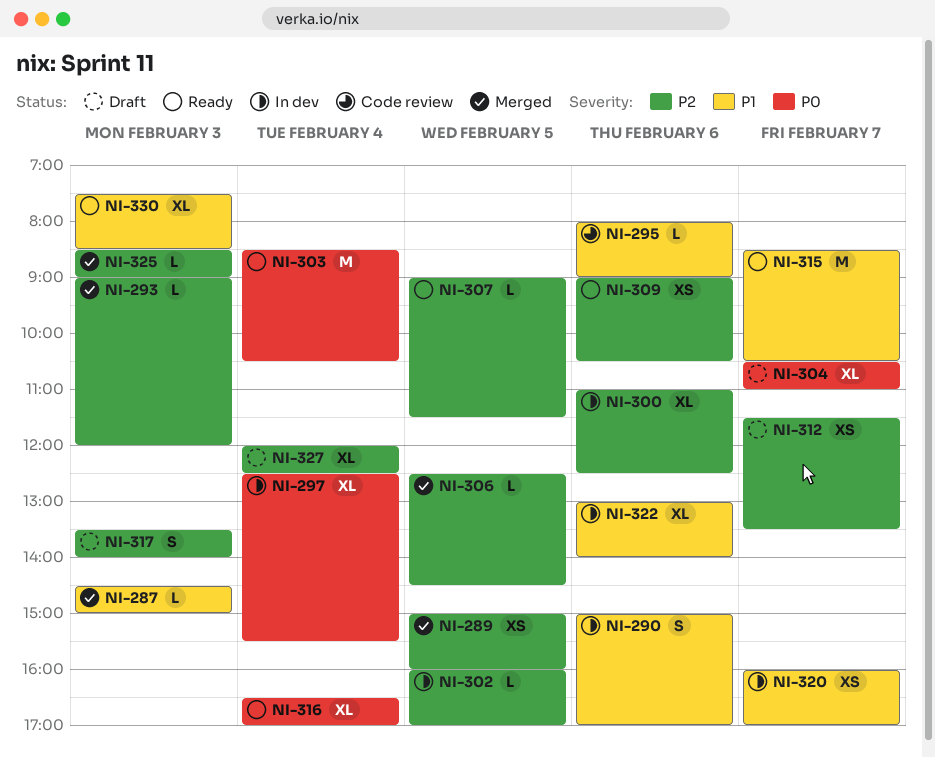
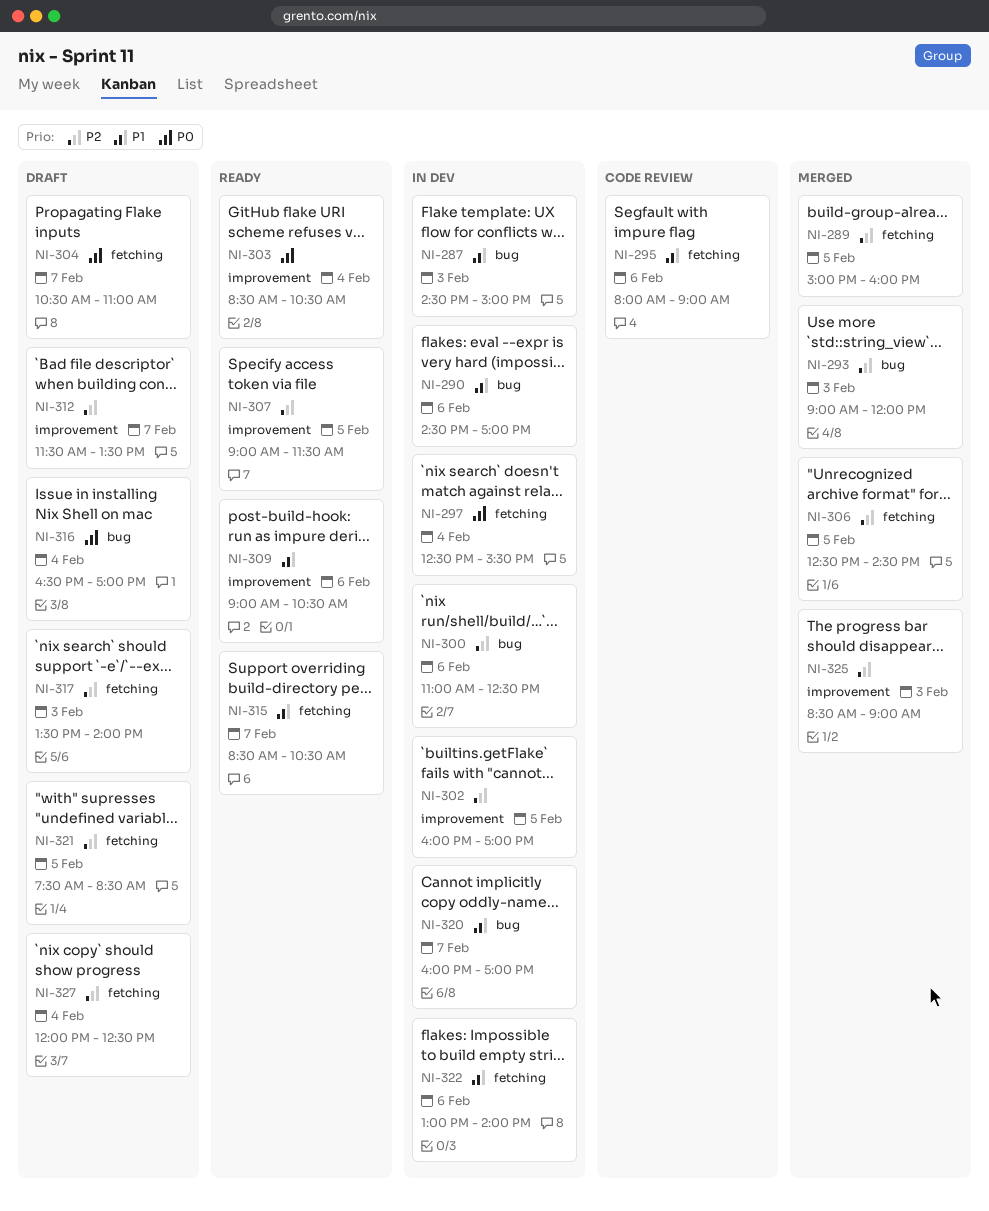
NI-287, status: Merged -> In dev
NI-290, begins: 15:00 -> 14:30
NI-309, priority: P2 -> P1
NI-316, status: Ready -> Draft
NI-321: none -> present
NI-330: present -> none

